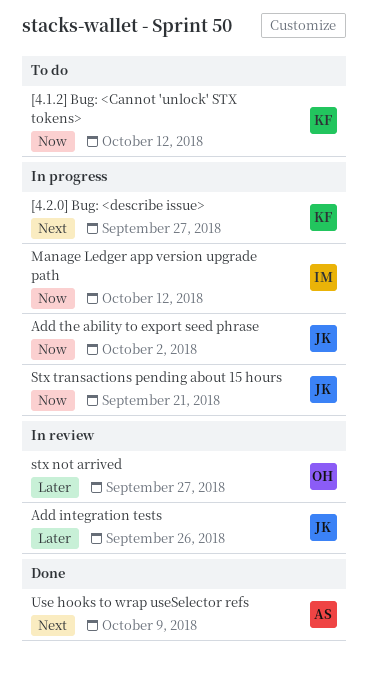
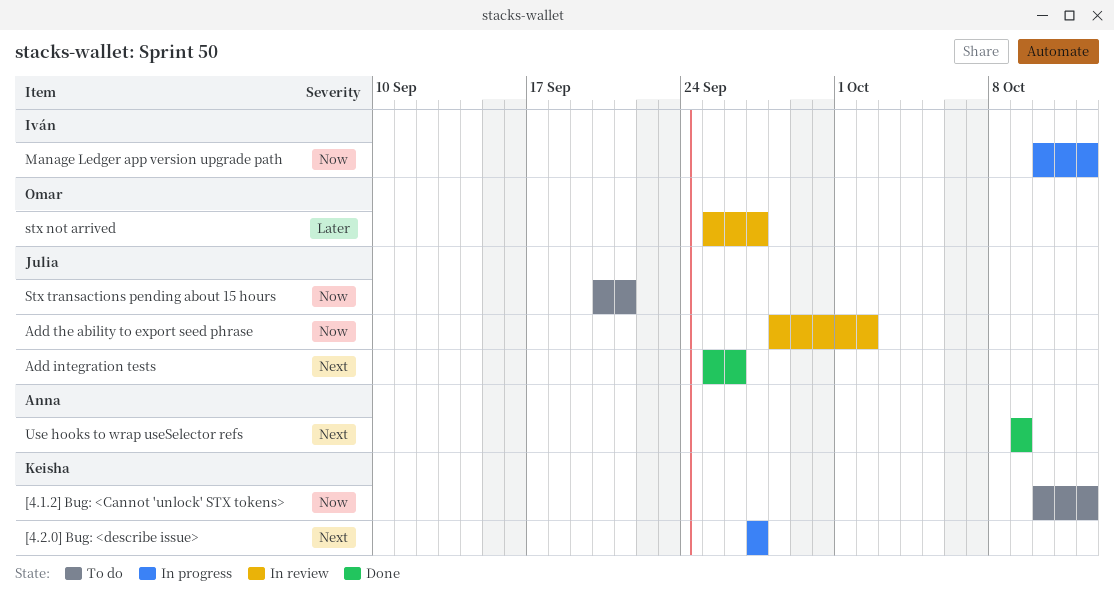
Add integration tests, status: In review -> Done
Add integration tests, priority: Later -> Next
Add the ability to export seed phrase, status: In progress -> In review
Stx transactions pending about 15 hours, status: In progress -> To do

